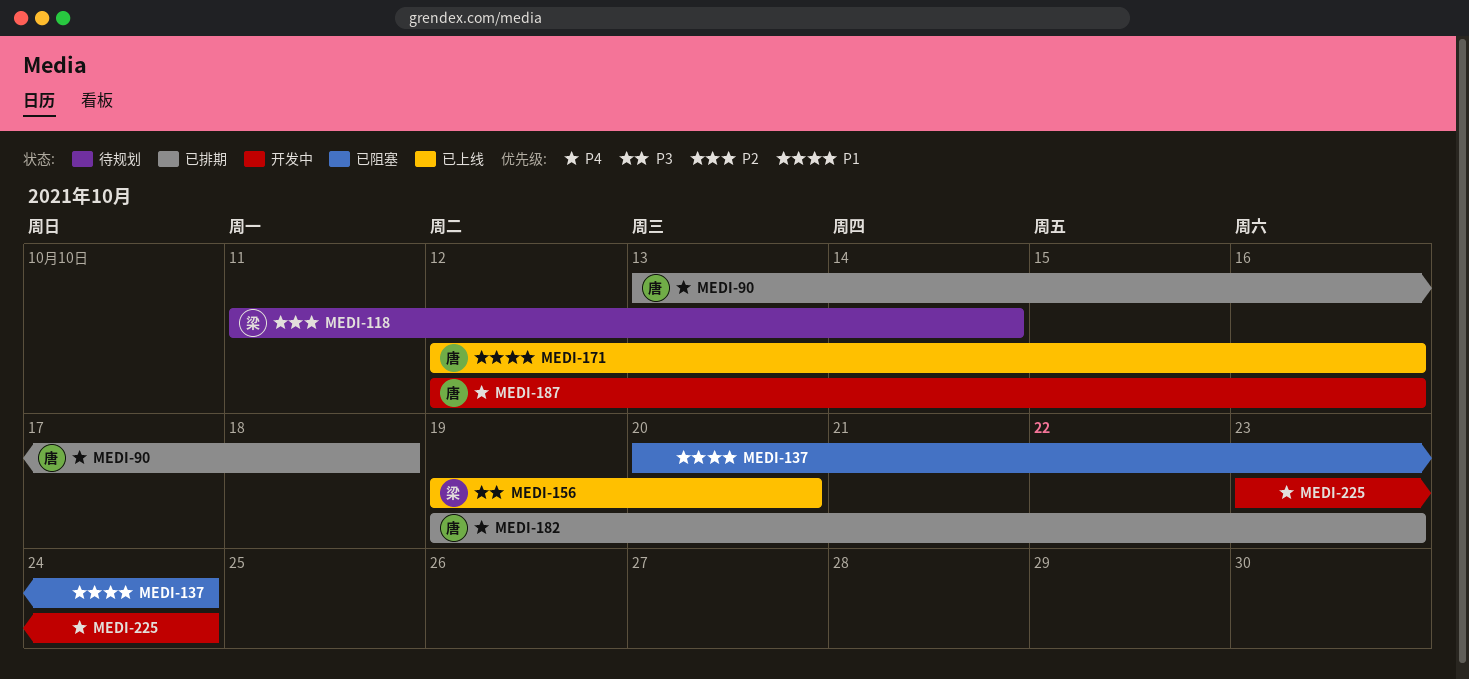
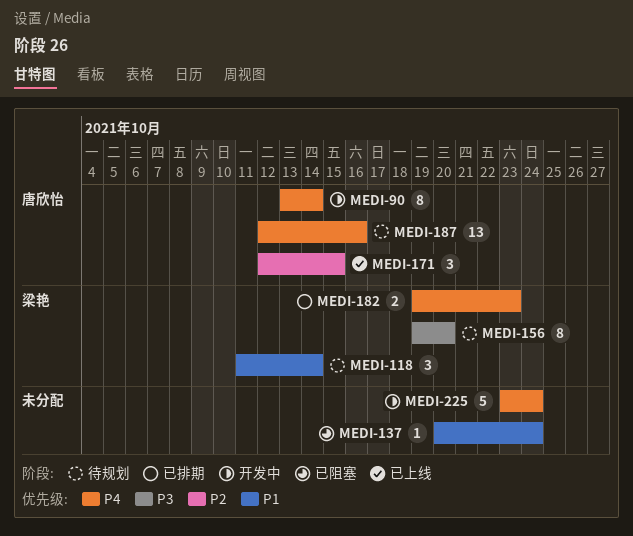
MEDI-90, status: 已排期 -> 开发中
MEDI-90, due: Oct 18 -> Oct 14
MEDI-118, priority: P2 -> P1
MEDI-156, status: 已上线 -> 待规划
MEDI-171, priority: P1 -> P2
MEDI-171, due: Oct 16 -> Oct 15
MEDI-182, owner: 唐欣怡 -> 梁艳
MEDI-187, status: 开发中 -> 待规划

